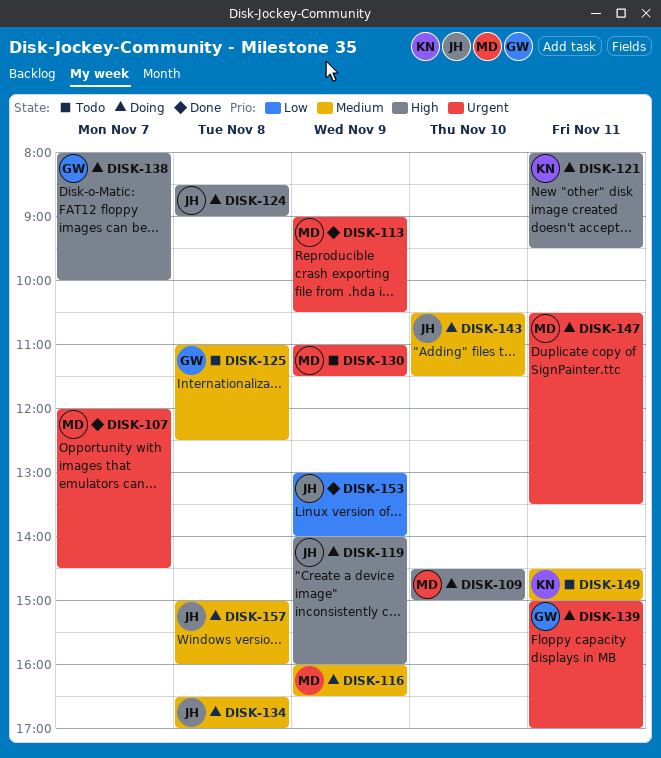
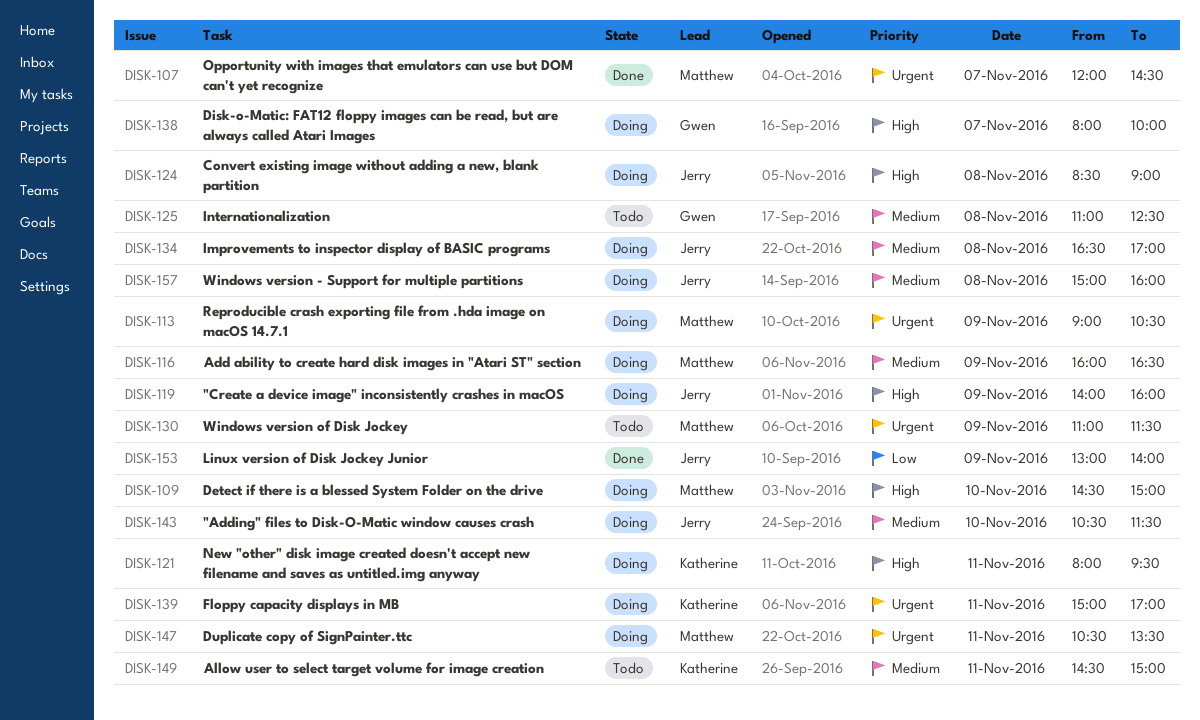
DISK-113, status: Done -> Doing
DISK-139, owner: Gwen -> Katherine

